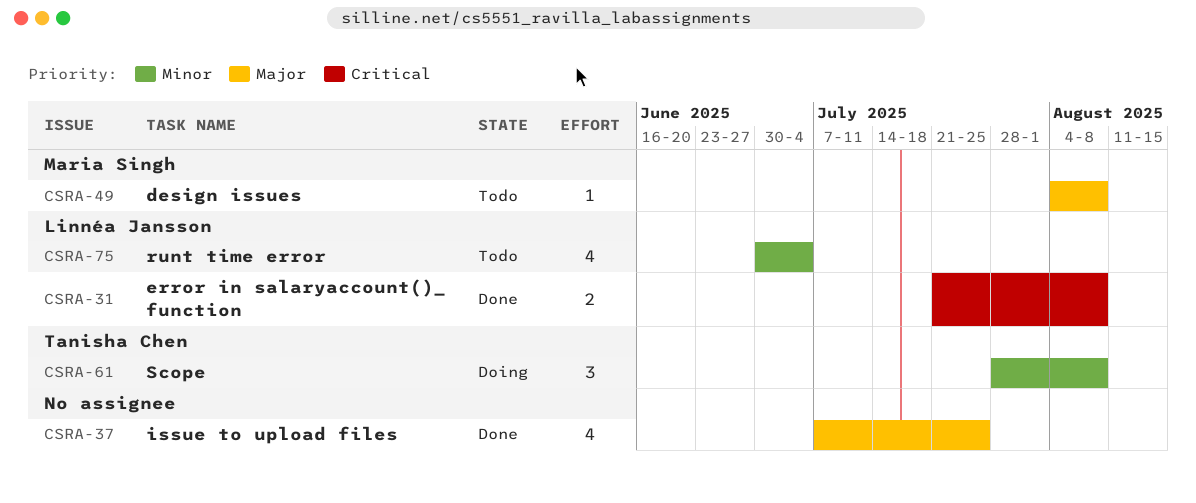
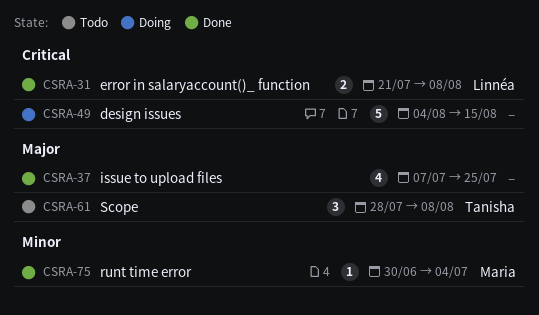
CSRA-49, status: Todo -> Doing
CSRA-49, owner: Maria Singh -> none
CSRA-49, priority: Major -> Critical
CSRA-49, estimate: 1 -> 5
CSRA-49, due: Aug 8 -> Aug 15
CSRA-61, status: Doing -> Todo
CSRA-61, priority: Minor -> Major
CSRA-75, status: Todo -> Done
CSRA-75, owner: Linnéa Jansson -> Maria Singh
CSRA-75, estimate: 4 -> 1

